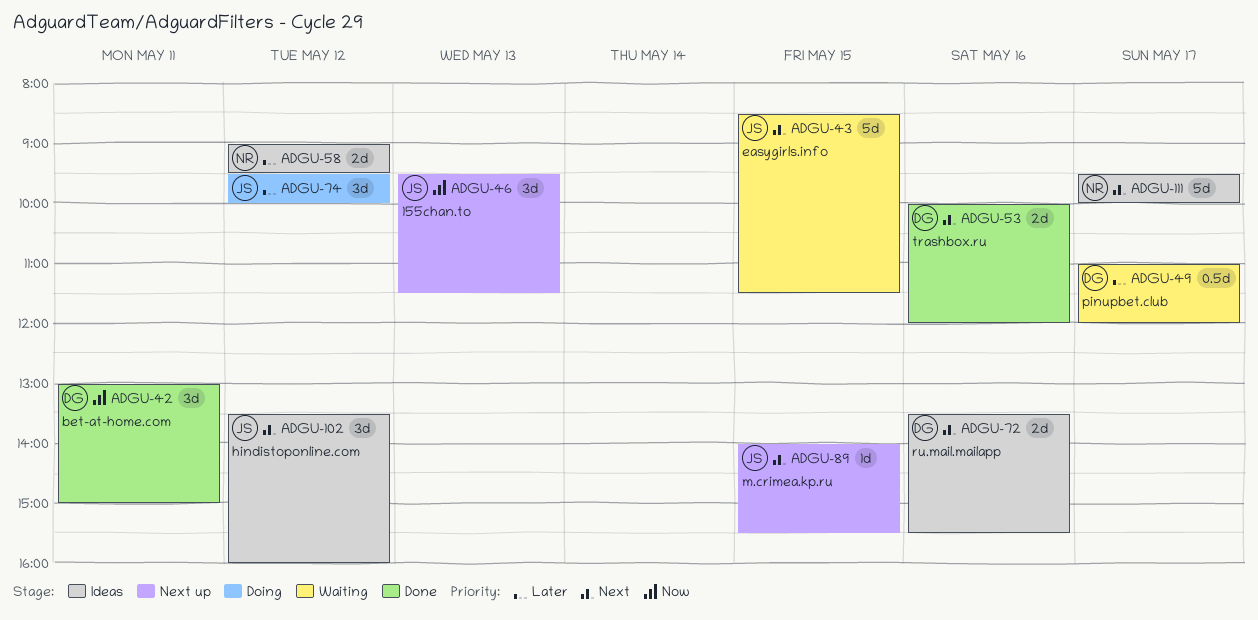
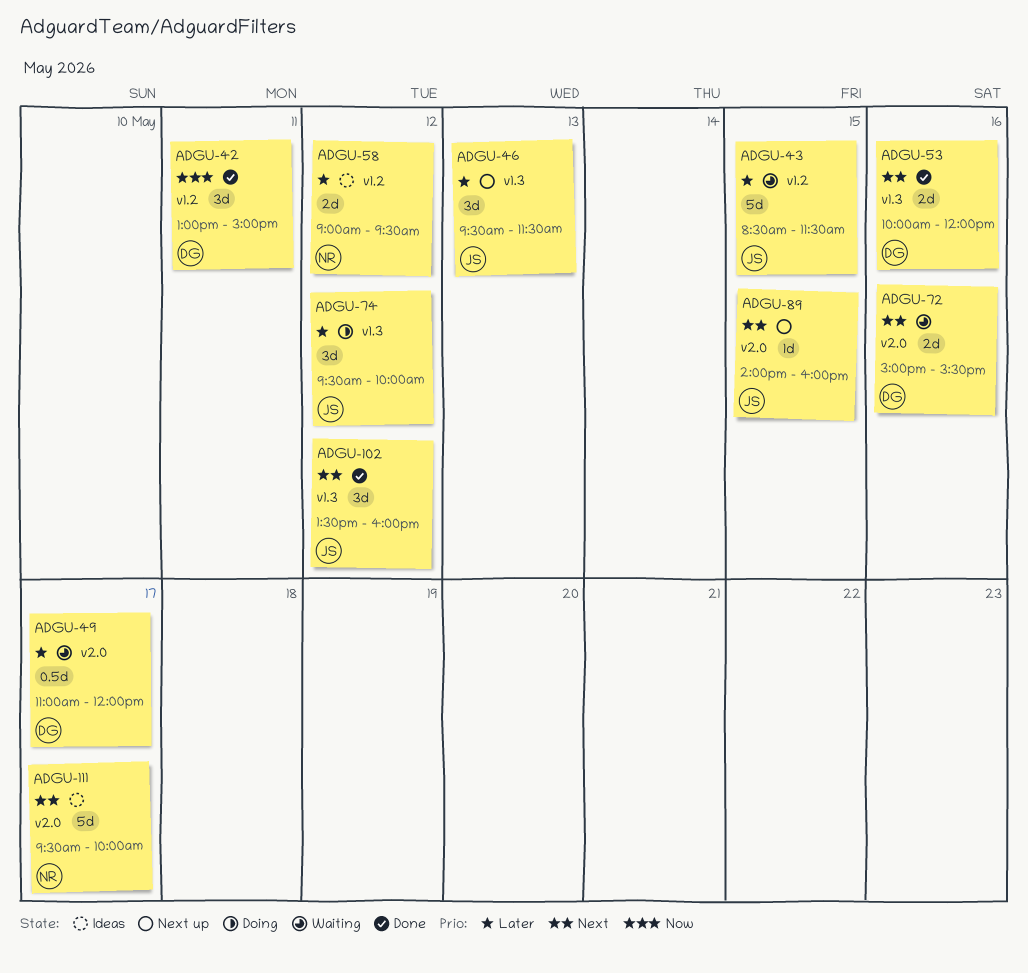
ADGU-43, priority: Next -> Later
ADGU-46, priority: Now -> Later
ADGU-72, status: Ideas -> Waiting
ADGU-72, begins: 13:30 -> 15:00
ADGU-89, ends: 15:30 -> 16:00
ADGU-102, status: Ideas -> Done

